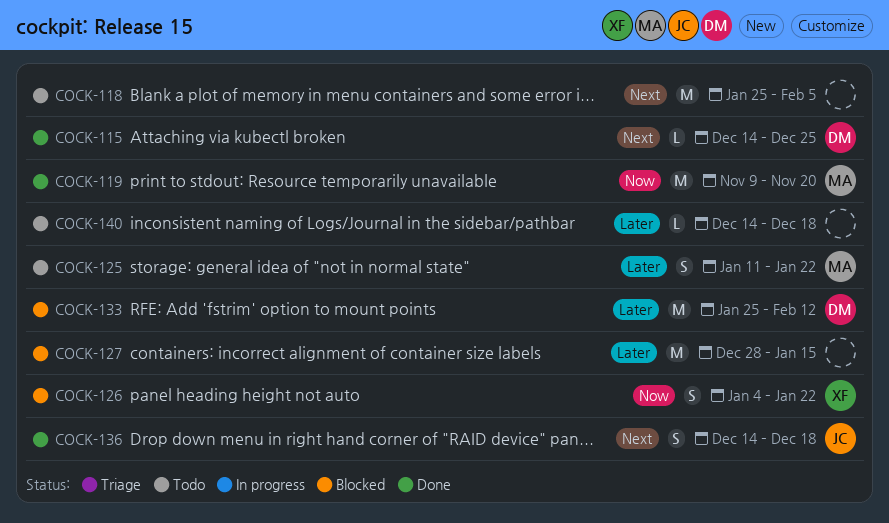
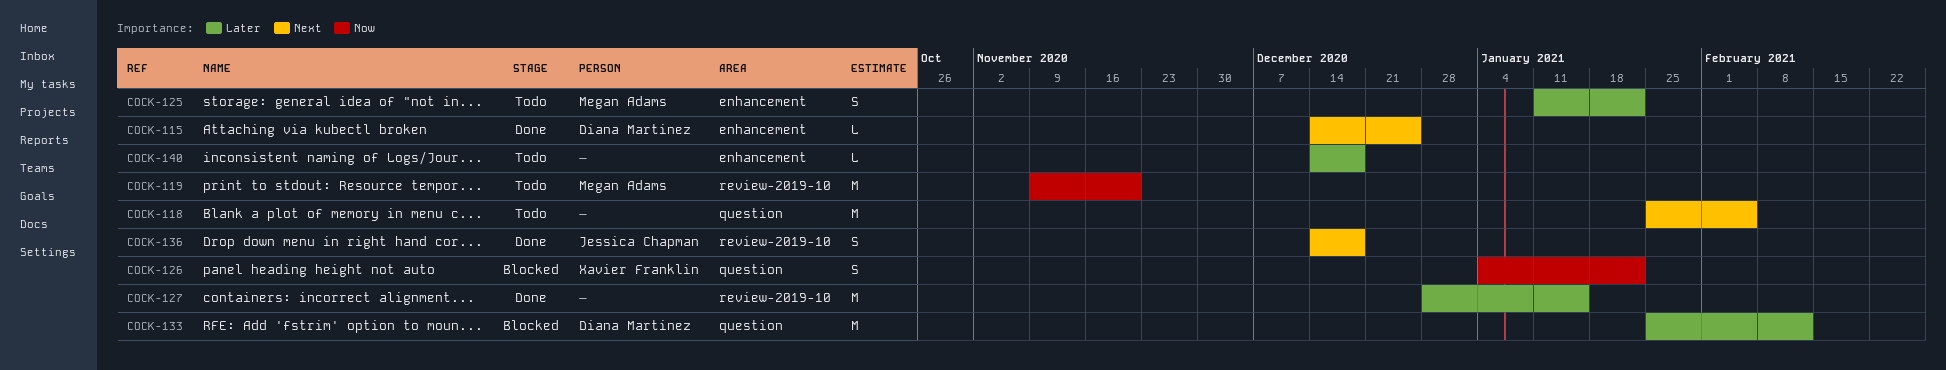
COCK-119, status: Done -> Todo
COCK-127, status: Blocked -> Done

